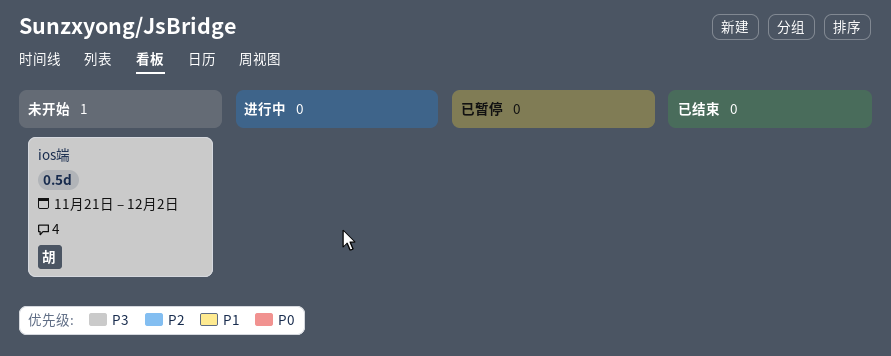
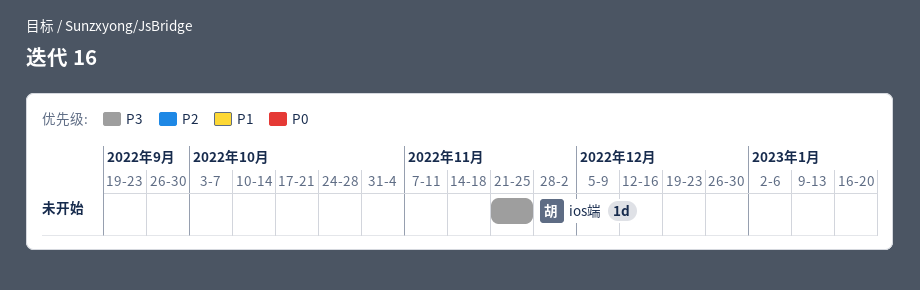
ios端, estimate: 0.5d -> 1d
ios端, due: Dec 2 -> Nov 25

